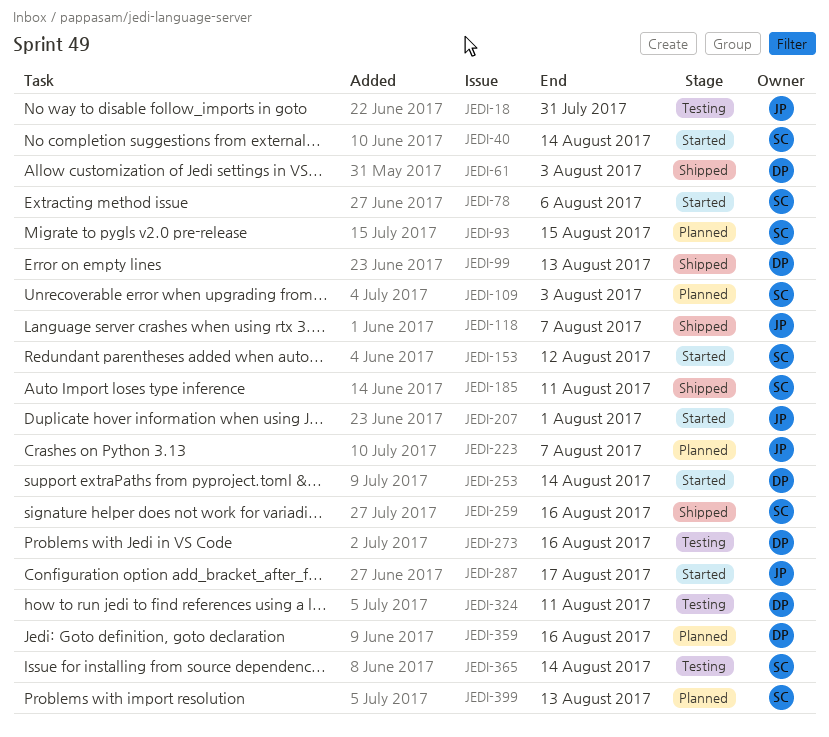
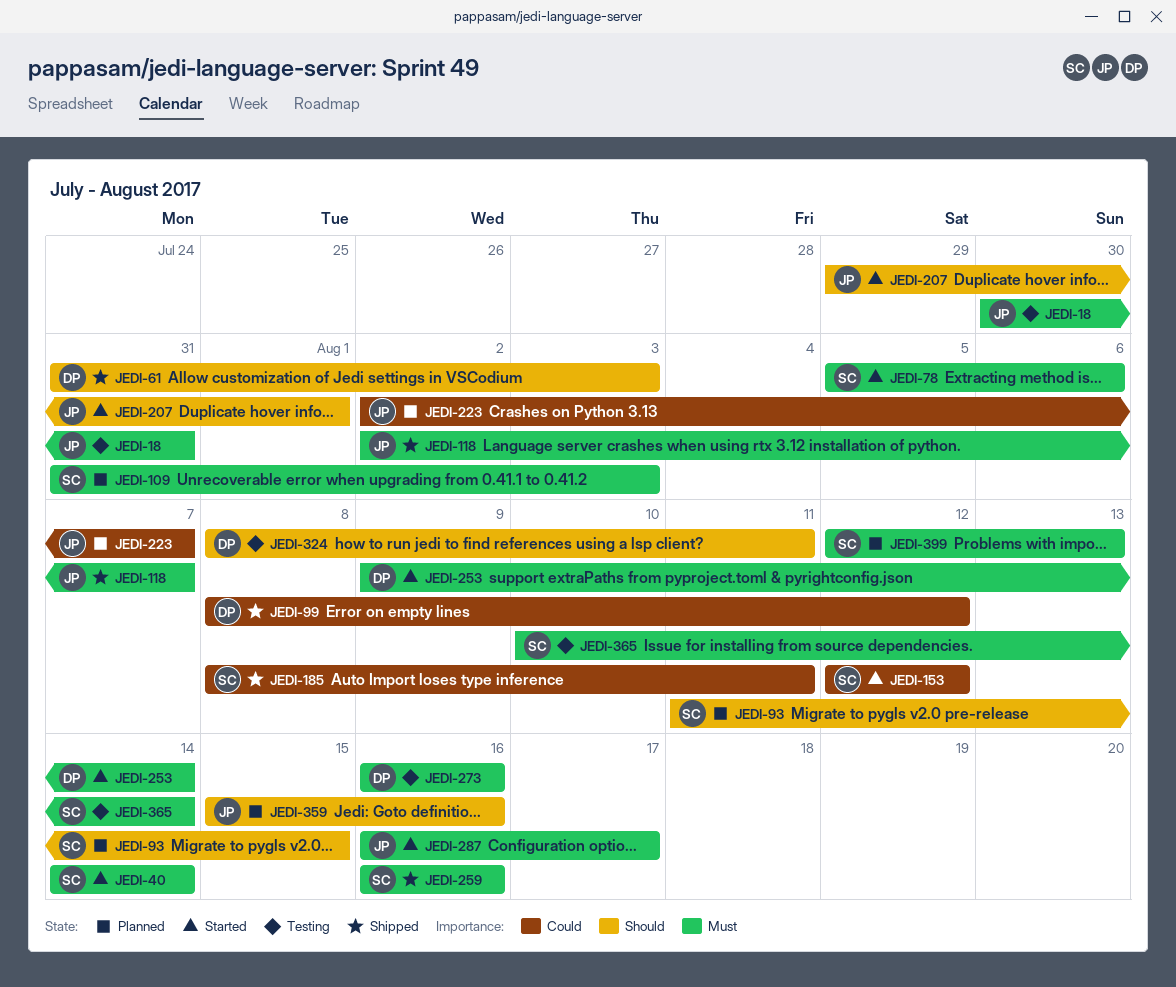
JEDI-99, due: Aug 13 -> Aug 12
JEDI-359, owner: DP -> JP

